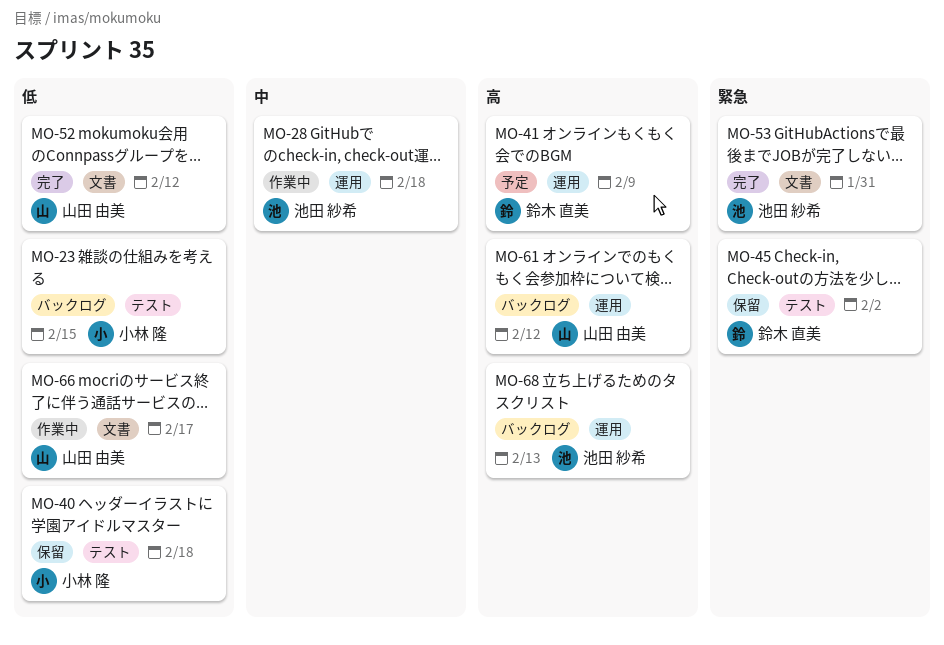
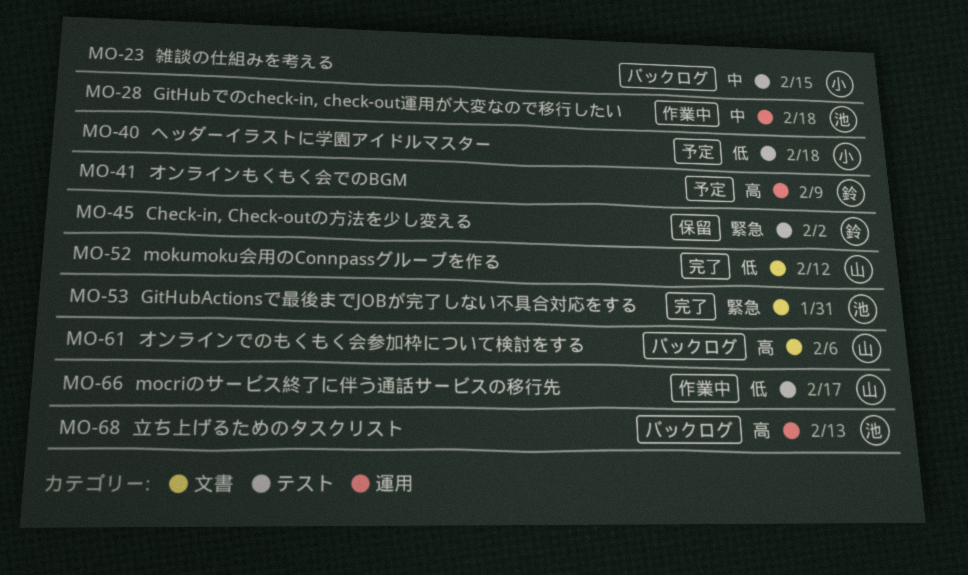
MO-23, priority: 低 -> 中
MO-40, status: 保留 -> 予定
MO-61, label: 運用 -> 文書
MO-61, due: Feb 12 -> Feb 6
MO-66, label: 文書 -> テスト

